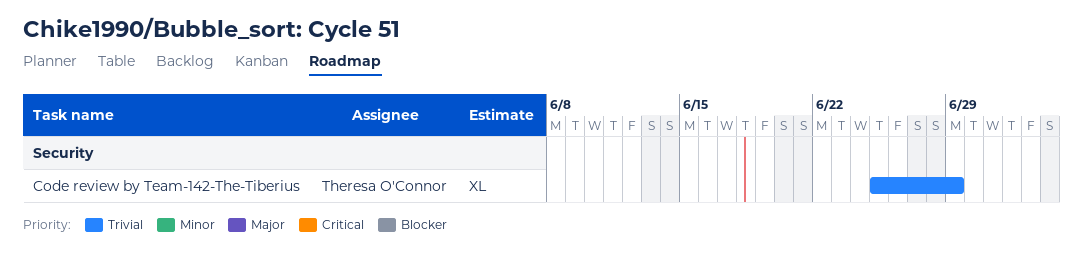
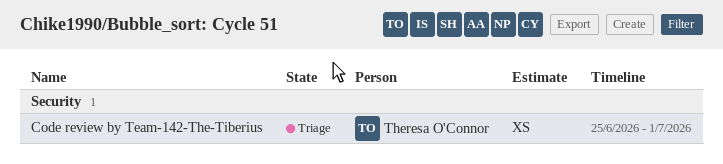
Code review by Team-142-The-Tiberius, estimate: XL -> XS
Code review by Team-142-The-Tiberius, due: Jun 29 -> Jul 1

